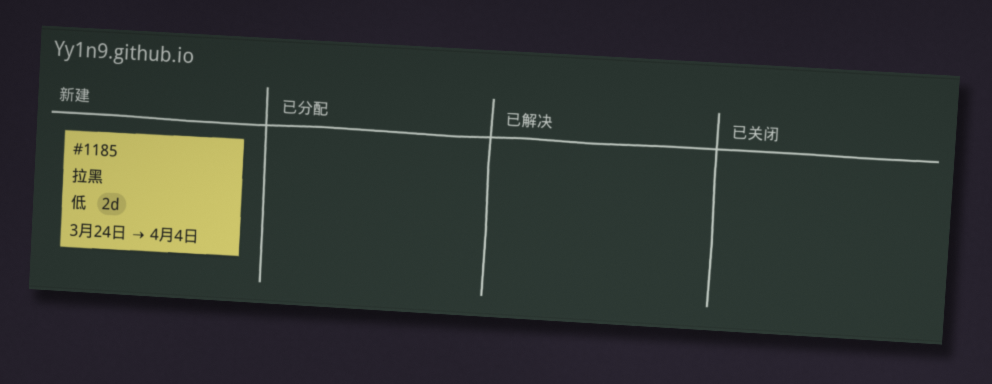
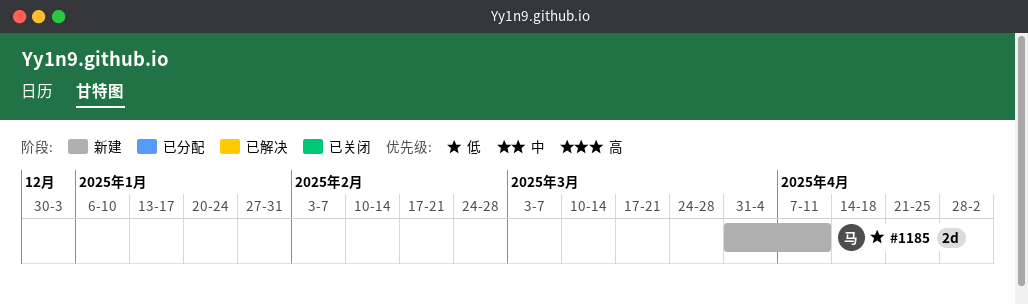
#1185, start: Mar 24 -> Mar 31
#1185, due: Apr 4 -> Apr 11

